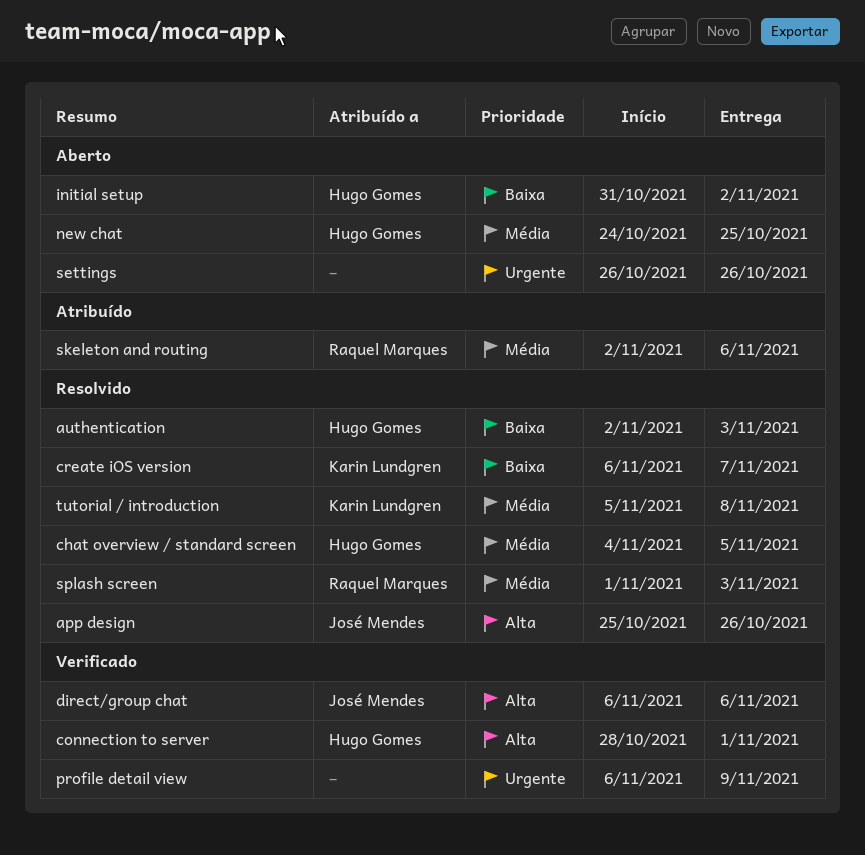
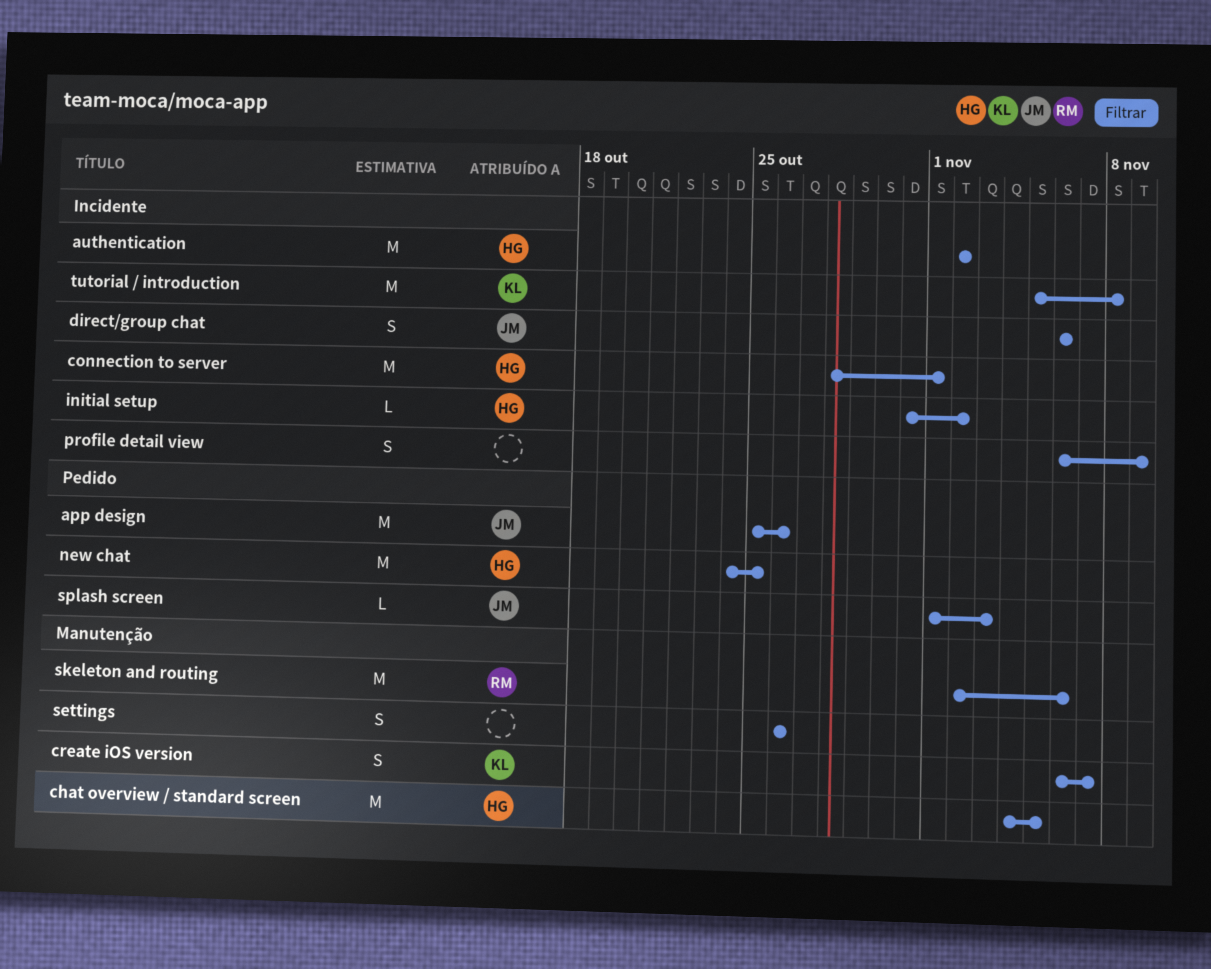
authentication, due: Nov 3 -> Nov 2
splash screen, owner: Raquel Marques -> José Mendes

